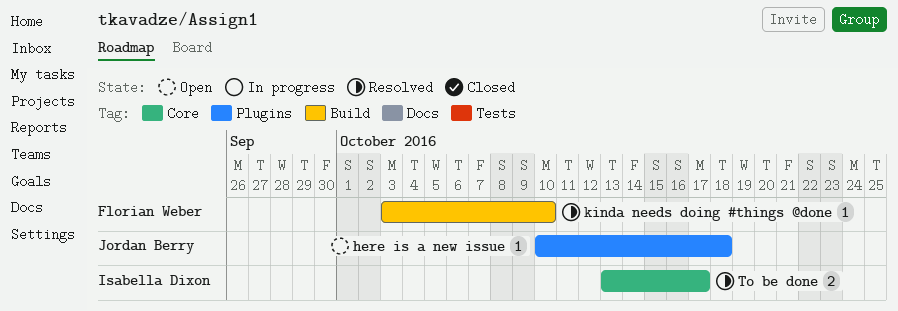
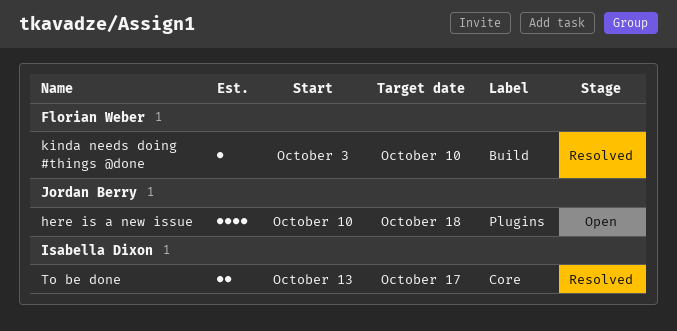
here is a new issue, estimate: 1 -> 4

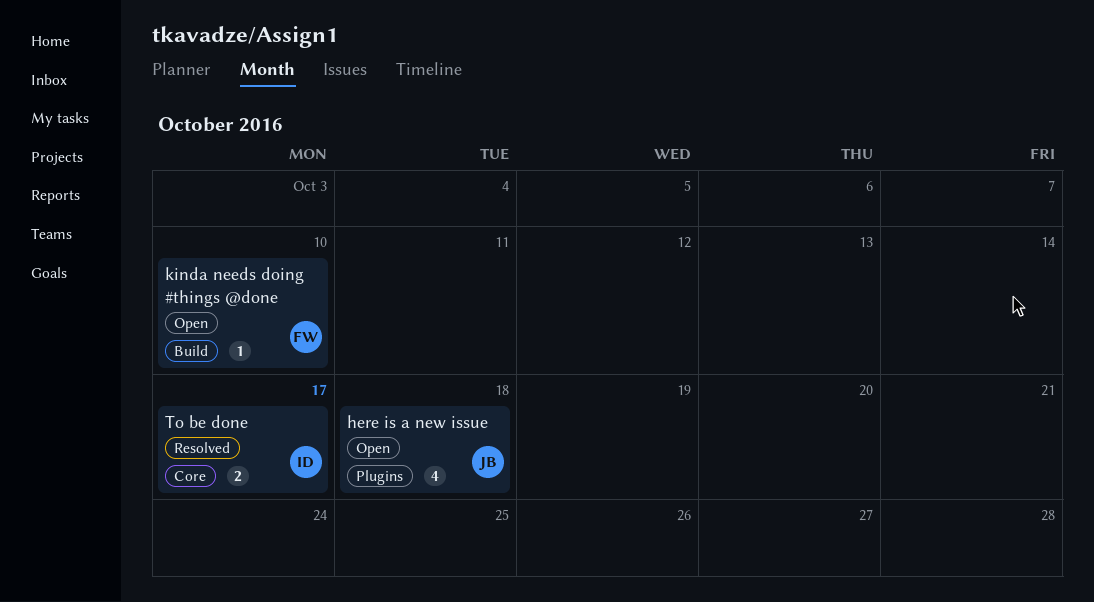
kinda needs doing #things @done, status: Resolved -> Open

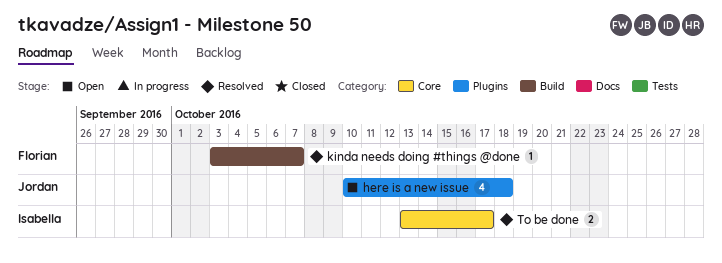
kinda needs doing #things @done, status: Open -> Resolved
kinda needs doing #things @done, due: Oct 10 -> Oct 7

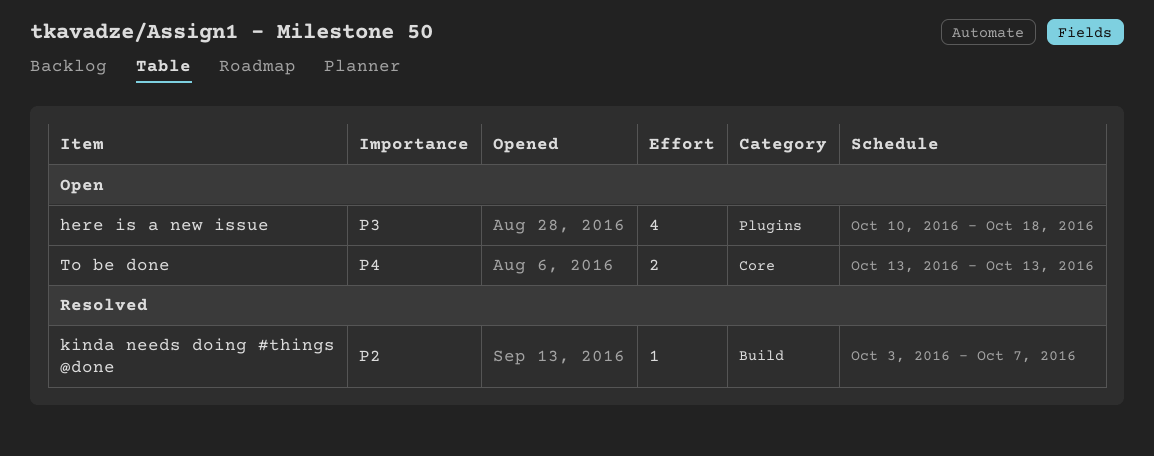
To be done, status: Resolved -> Open
To be done, due: Oct 17 -> Oct 13

